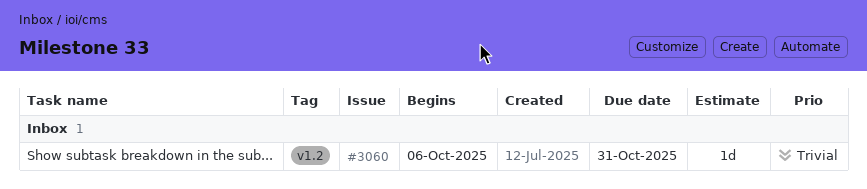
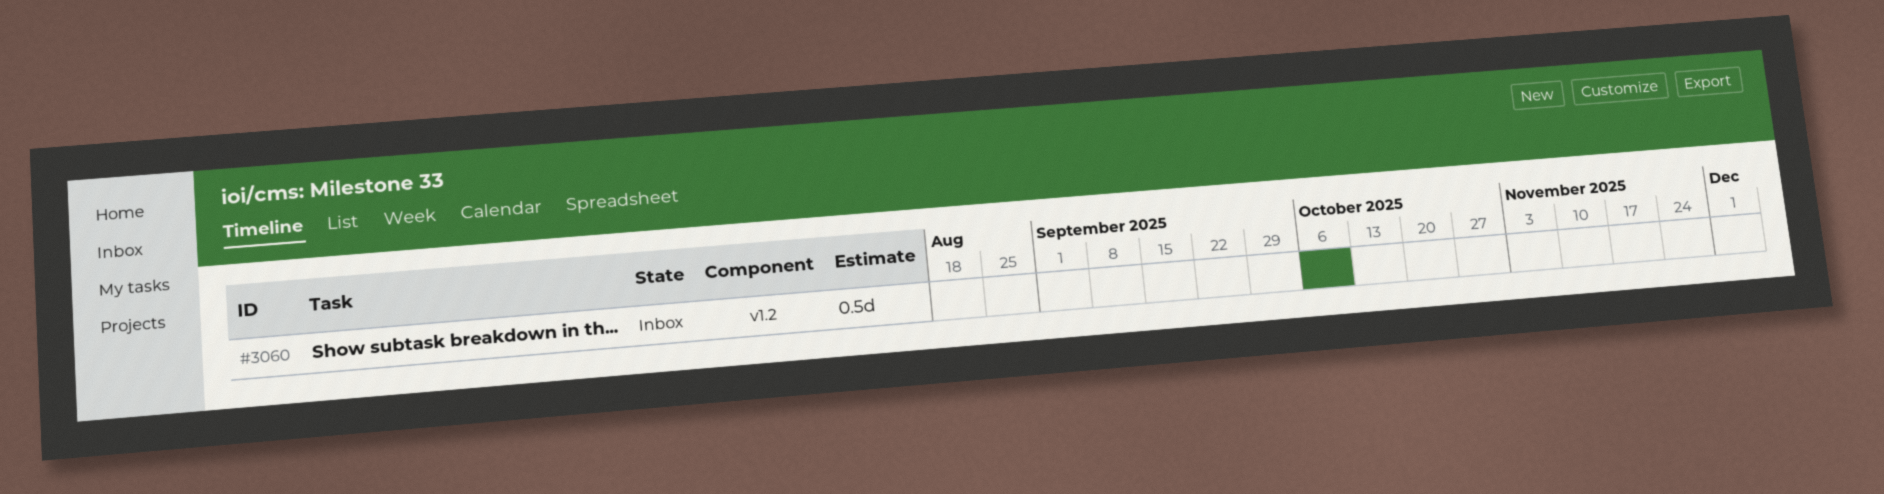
#3060, estimate: 1d -> 0.5d
#3060, due: Oct 31 -> Oct 10

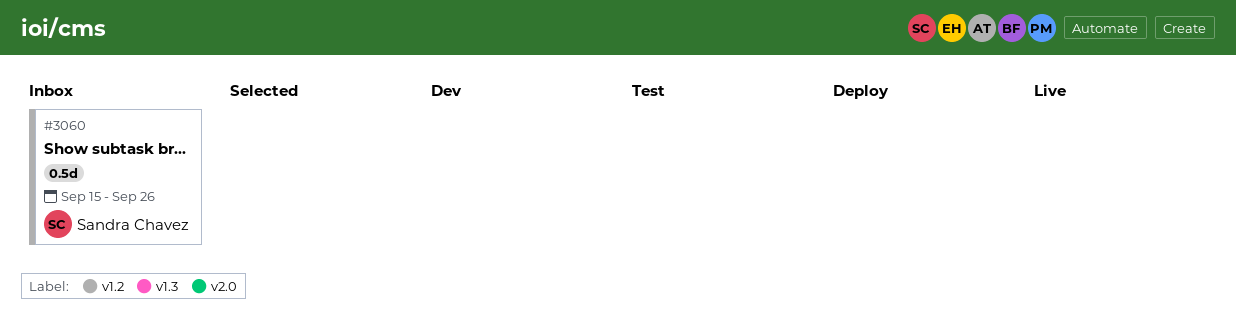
#3060, start: Oct 6 -> Sep 15
#3060, due: Oct 10 -> Sep 26

